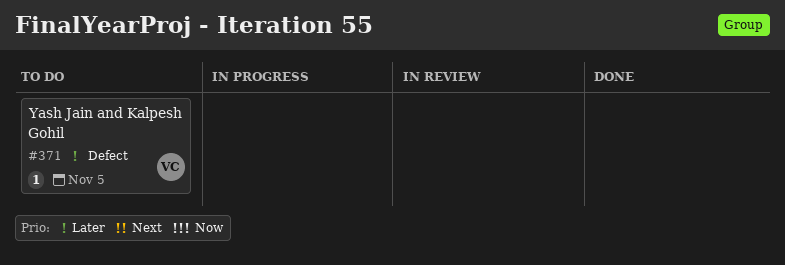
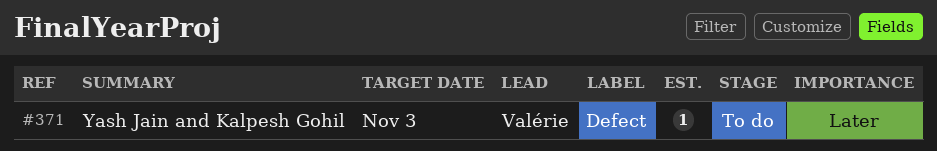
#371, due: Nov 5 -> Nov 3

